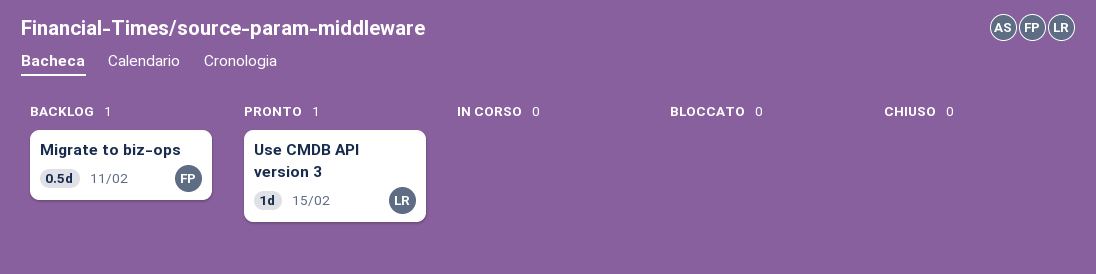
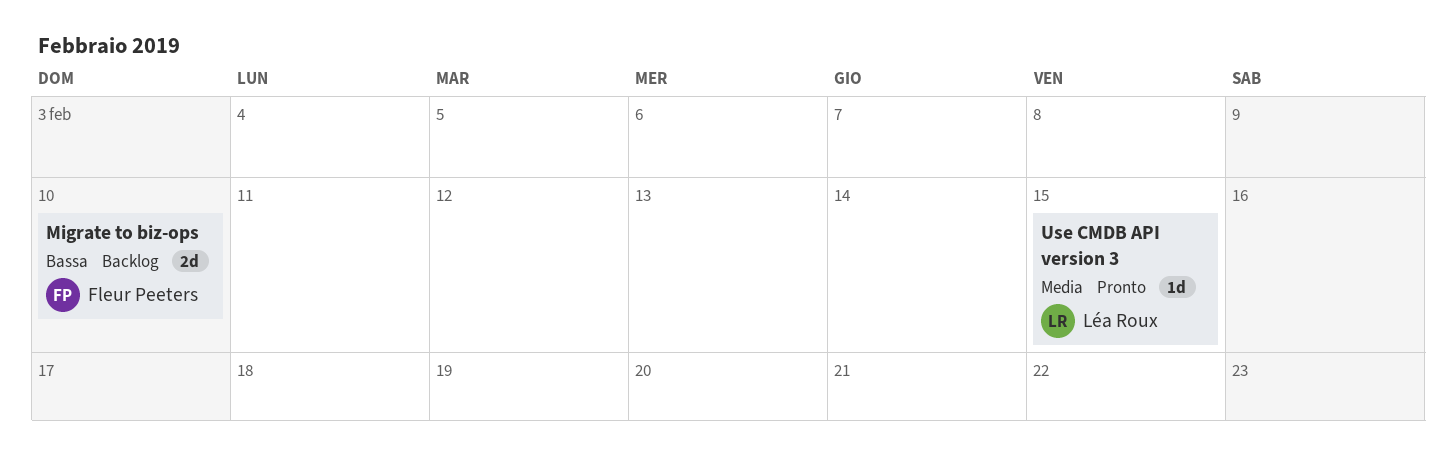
Migrate to biz-ops, estimate: 0.5d -> 2d
Migrate to biz-ops, due: Feb 11 -> Feb 10

